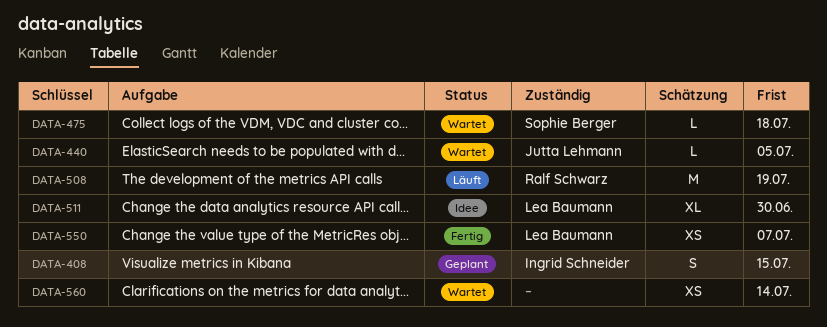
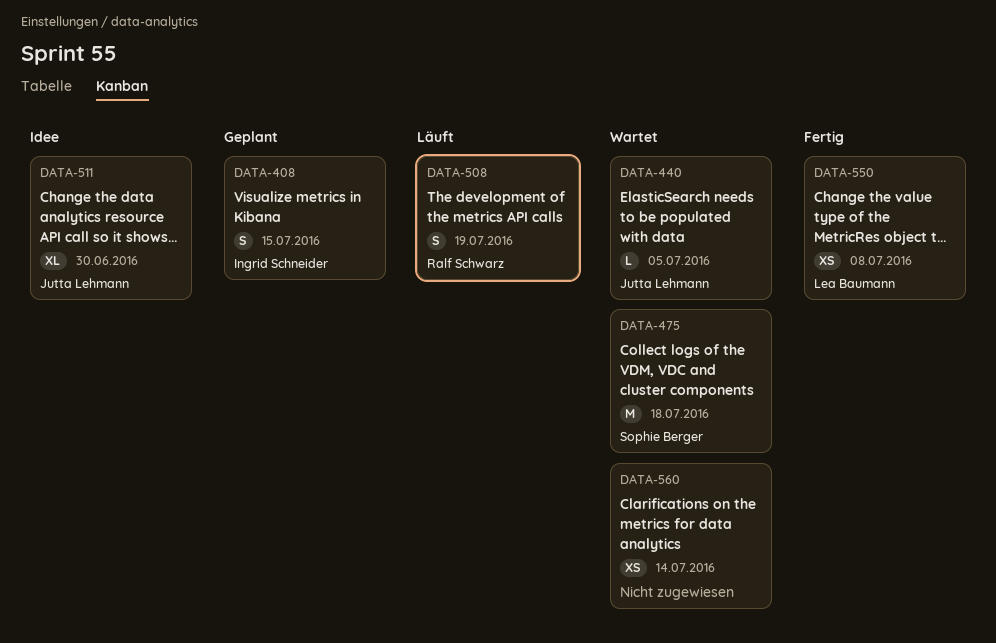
DATA-475, estimate: L -> M
DATA-508, estimate: M -> S
DATA-511, owner: Lea Baumann -> Jutta Lehmann
DATA-550, due: Jul 7 -> Jul 8

